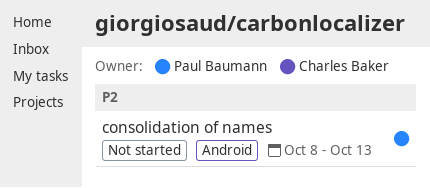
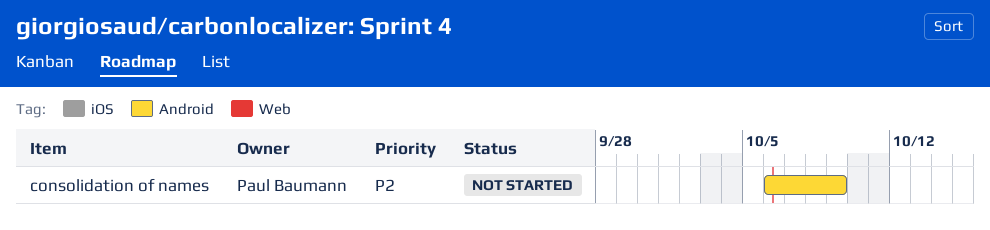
consolidation of names, start: Oct 8 -> Oct 6
consolidation of names, due: Oct 13 -> Oct 9

